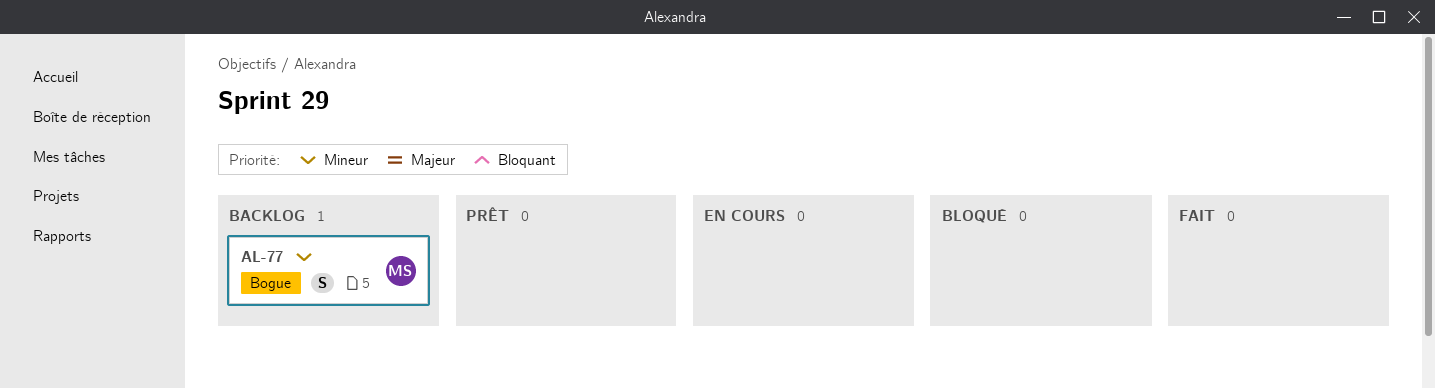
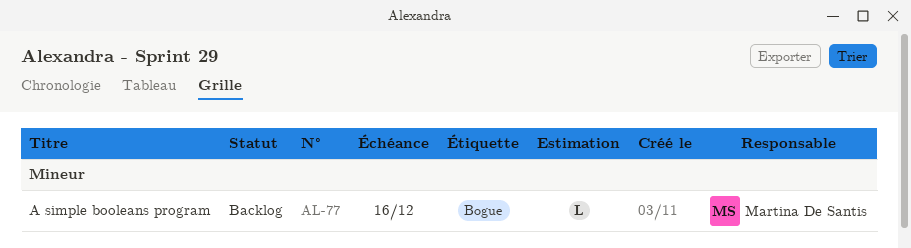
AL-77, estimate: S -> L

